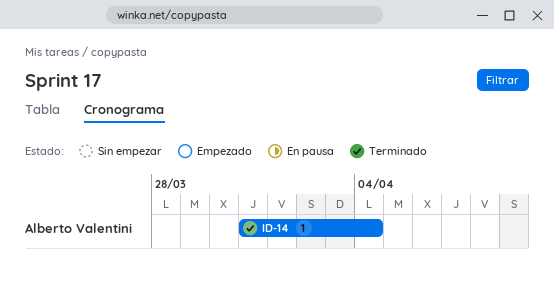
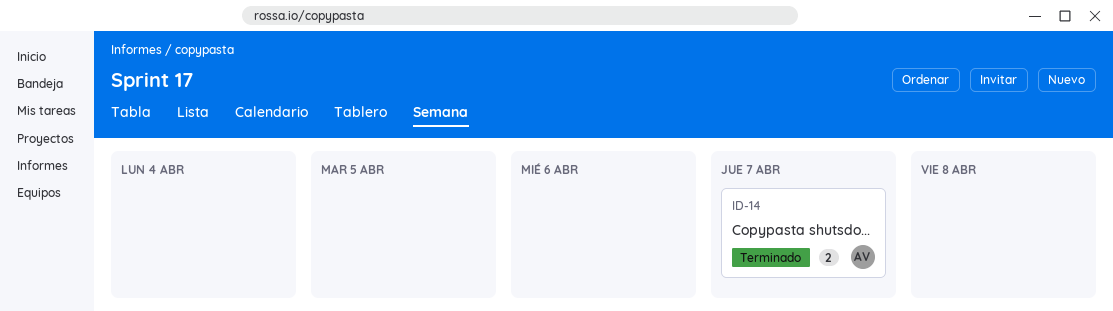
ID-14, estimate: 1 -> 2
ID-14, due: Apr 4 -> Apr 7

